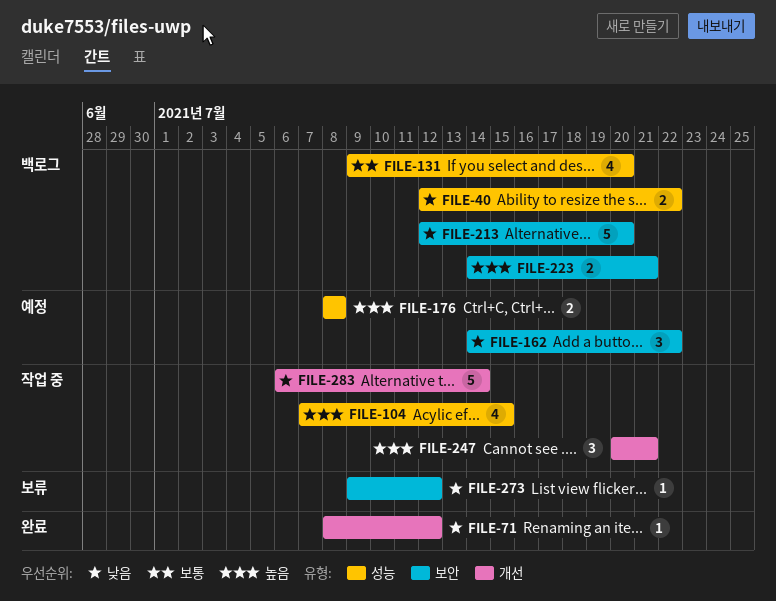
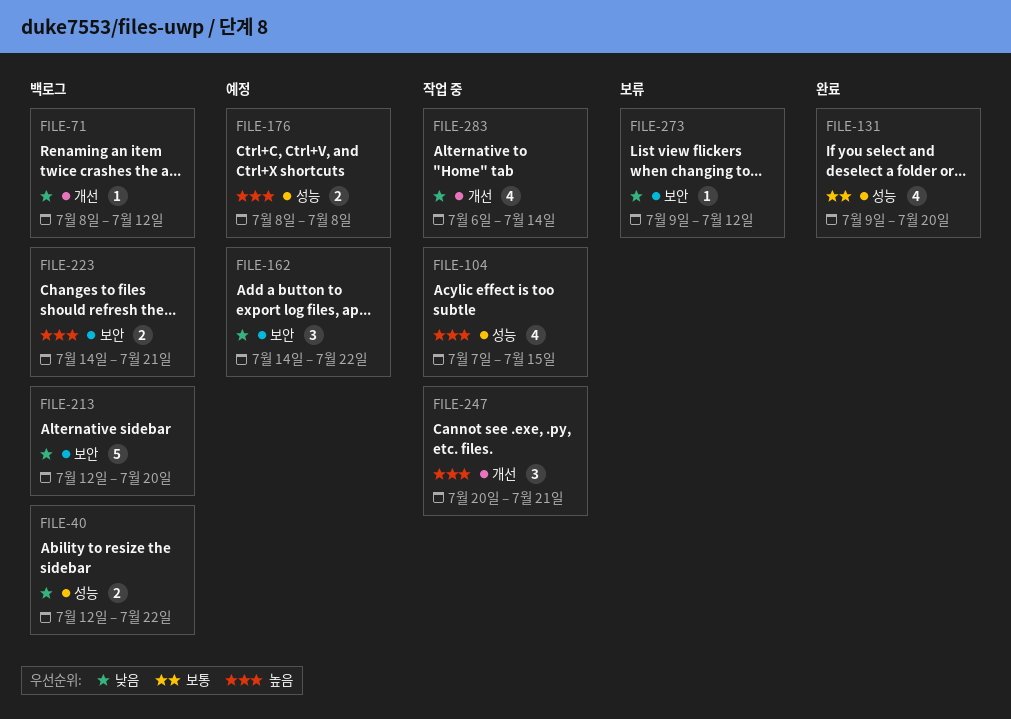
FILE-71, status: 완료 -> 백로그
FILE-131, status: 백로그 -> 완료
FILE-283, estimate: 5 -> 4

